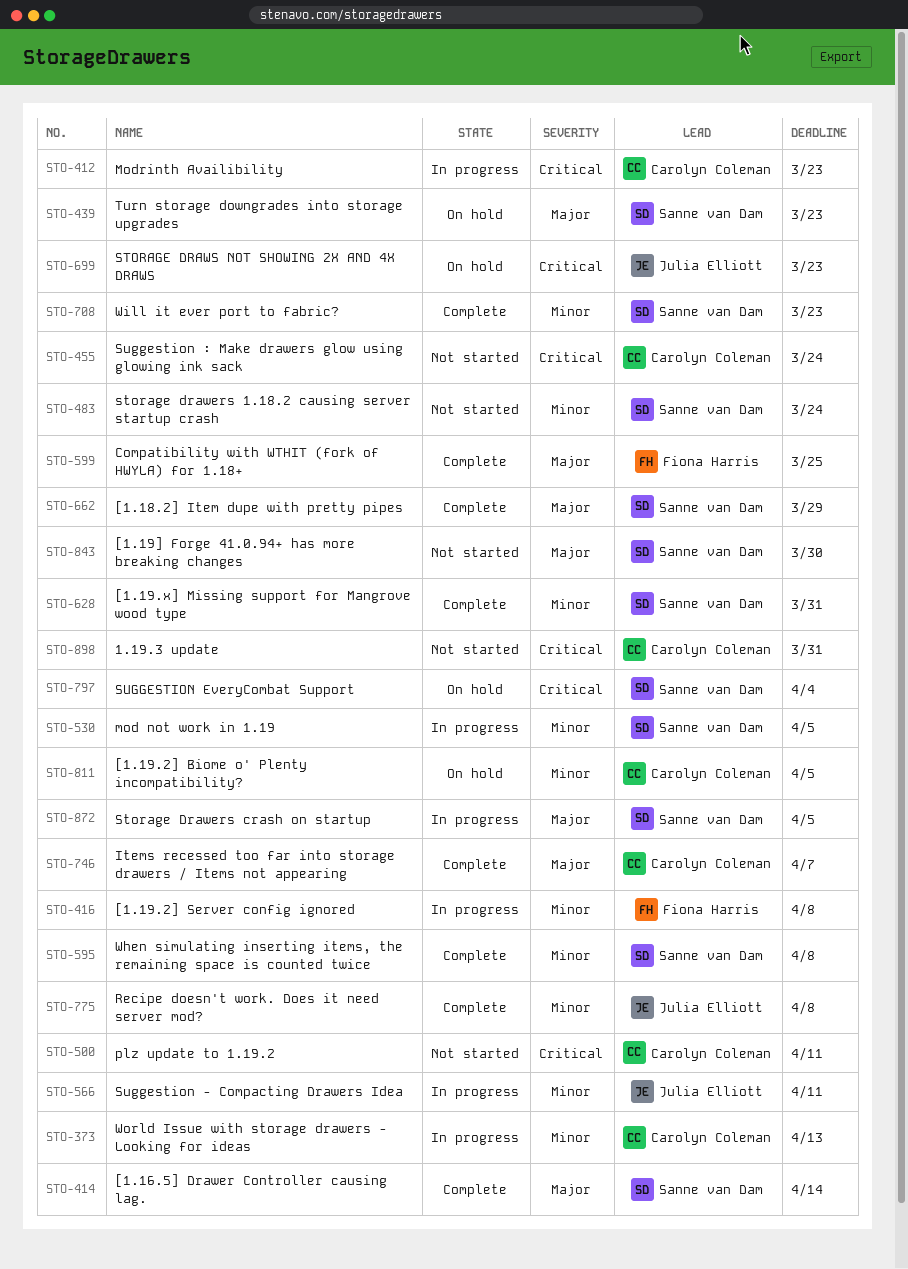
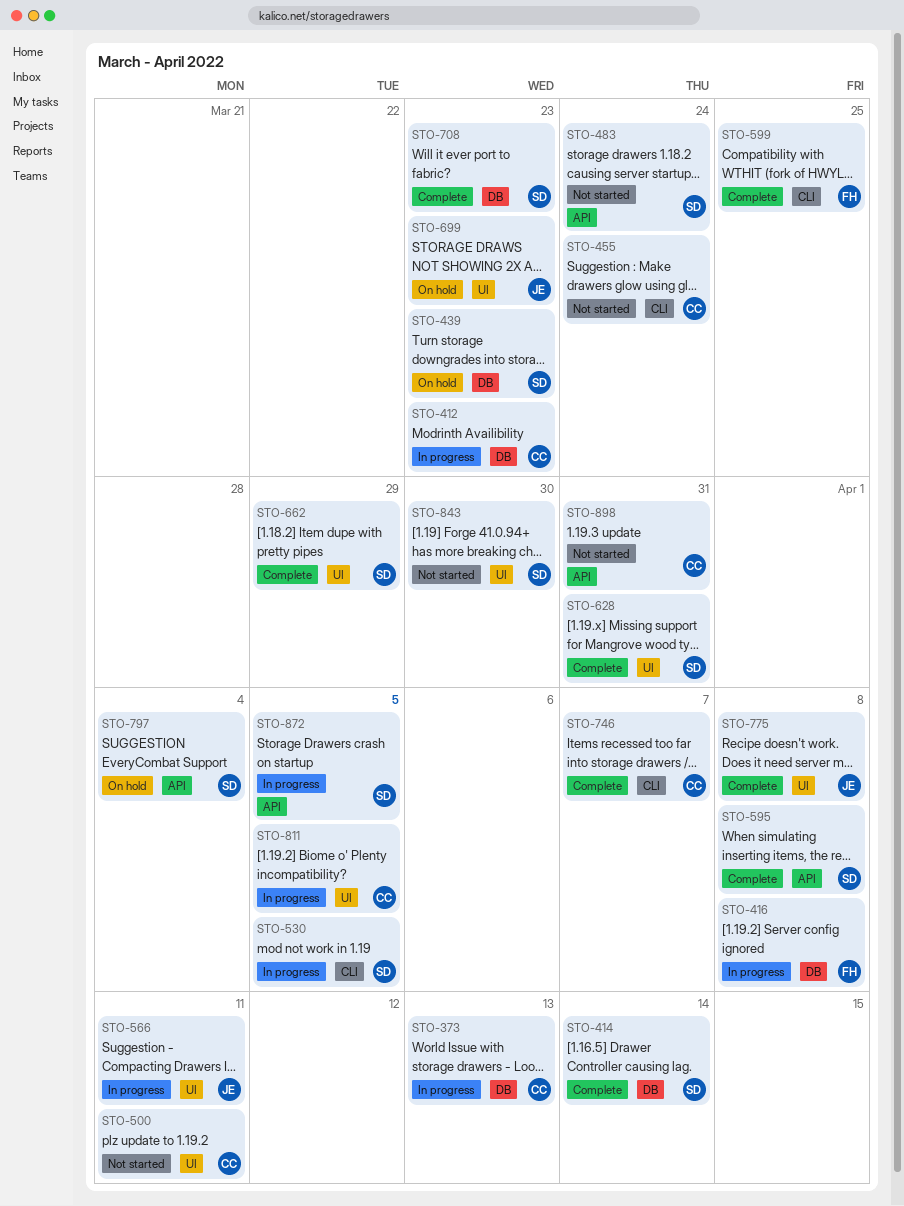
STO-811, status: On hold -> In progress

